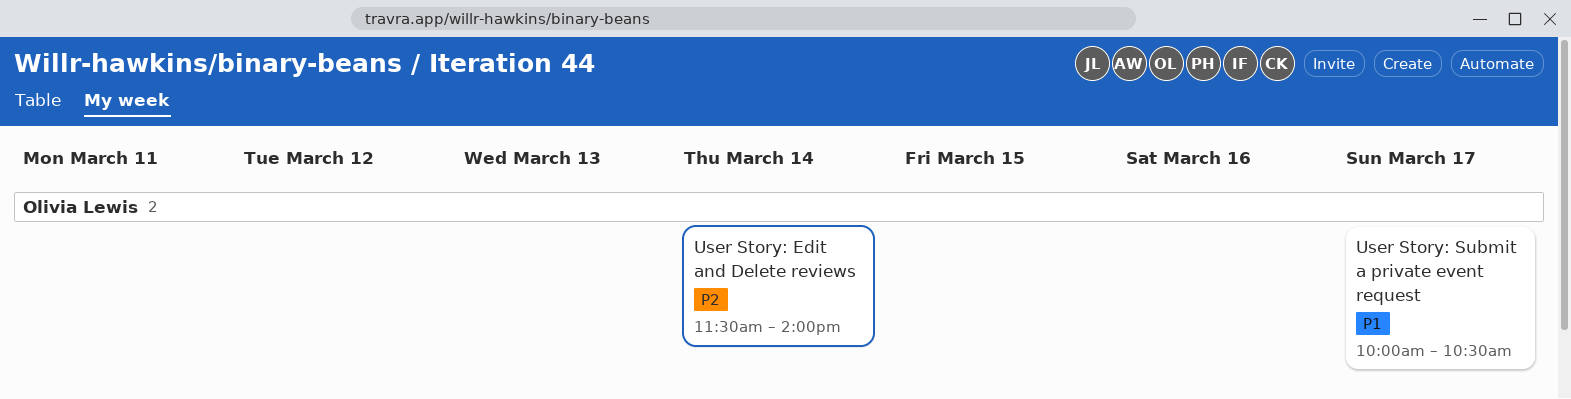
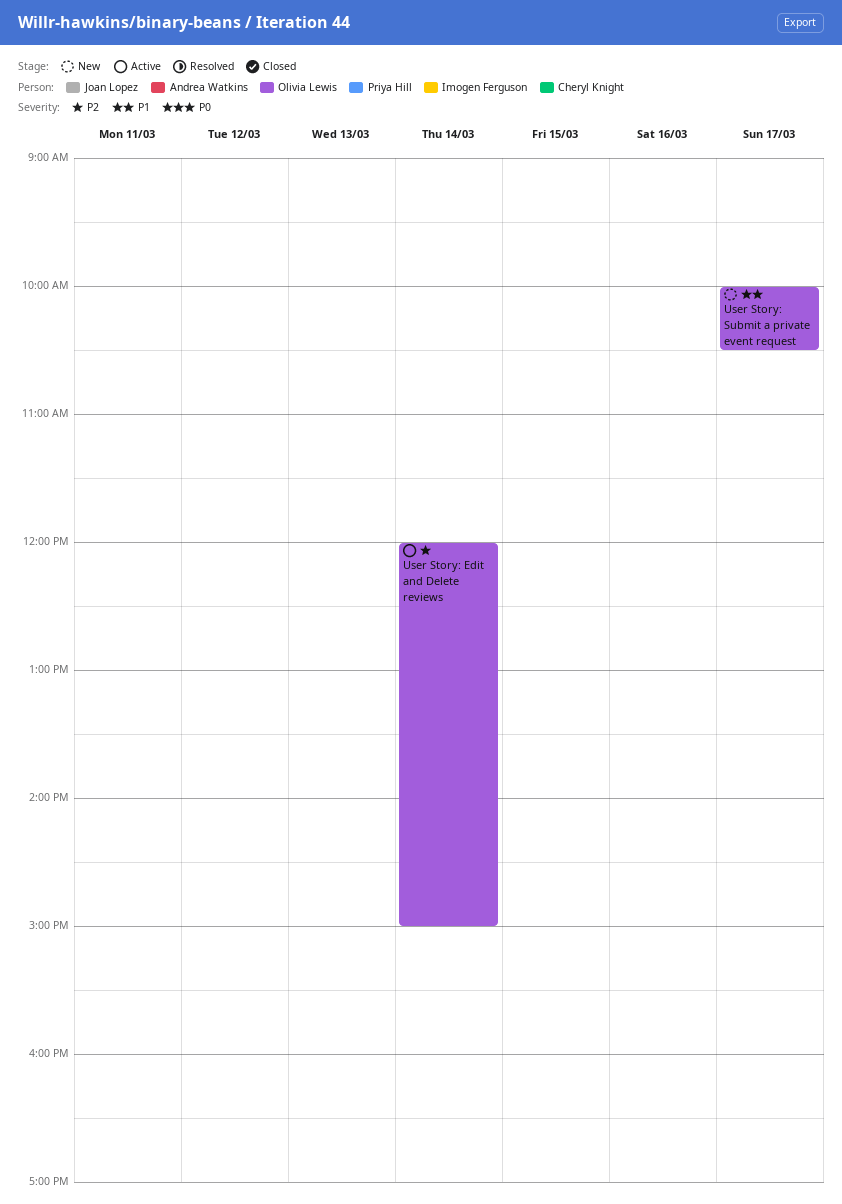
User Story: Edit and Delete reviews, begins: 11:30 -> 12:00
User Story: Edit and Delete reviews, ends: 14:00 -> 15:00

